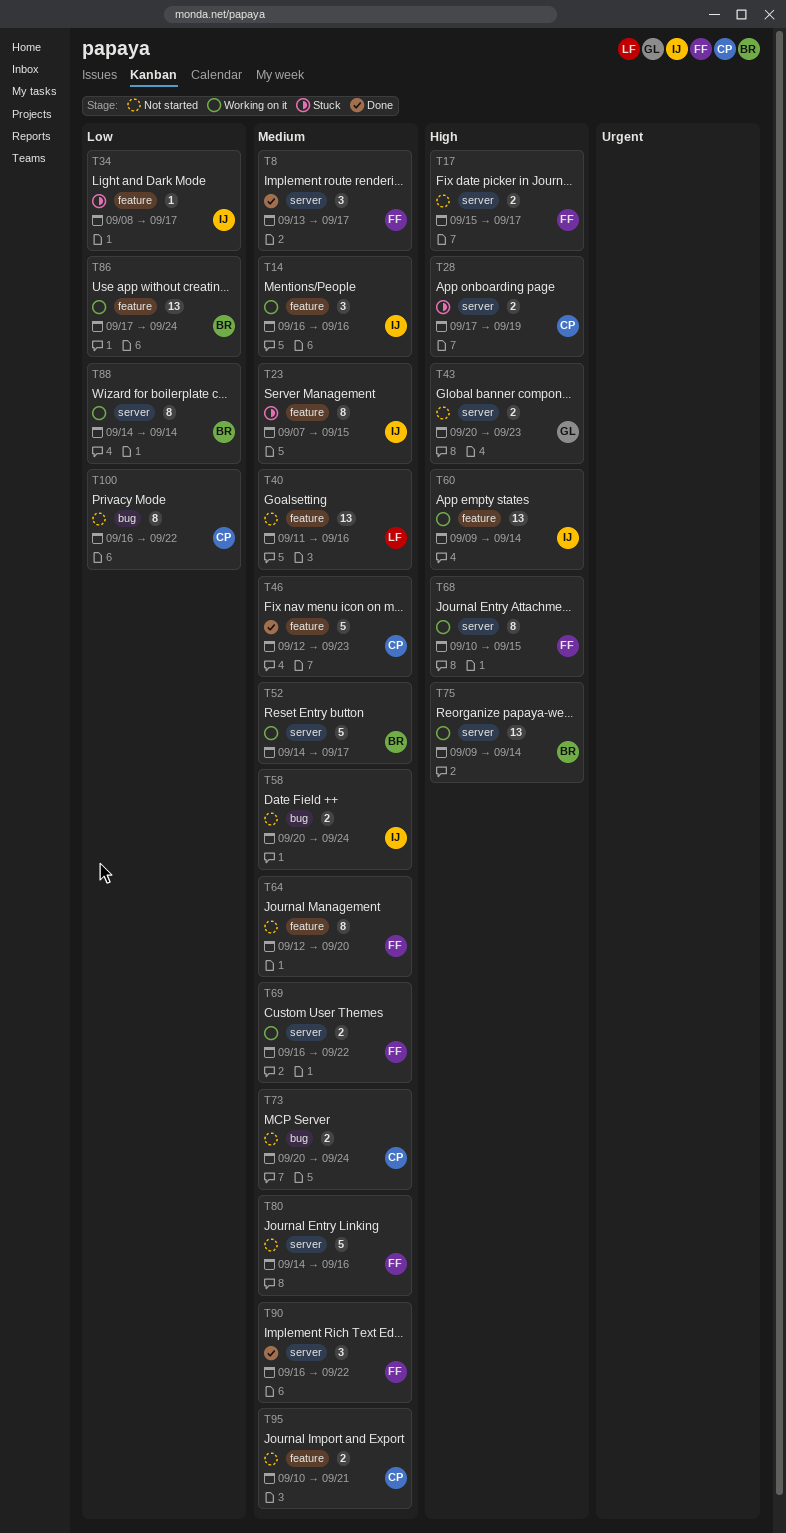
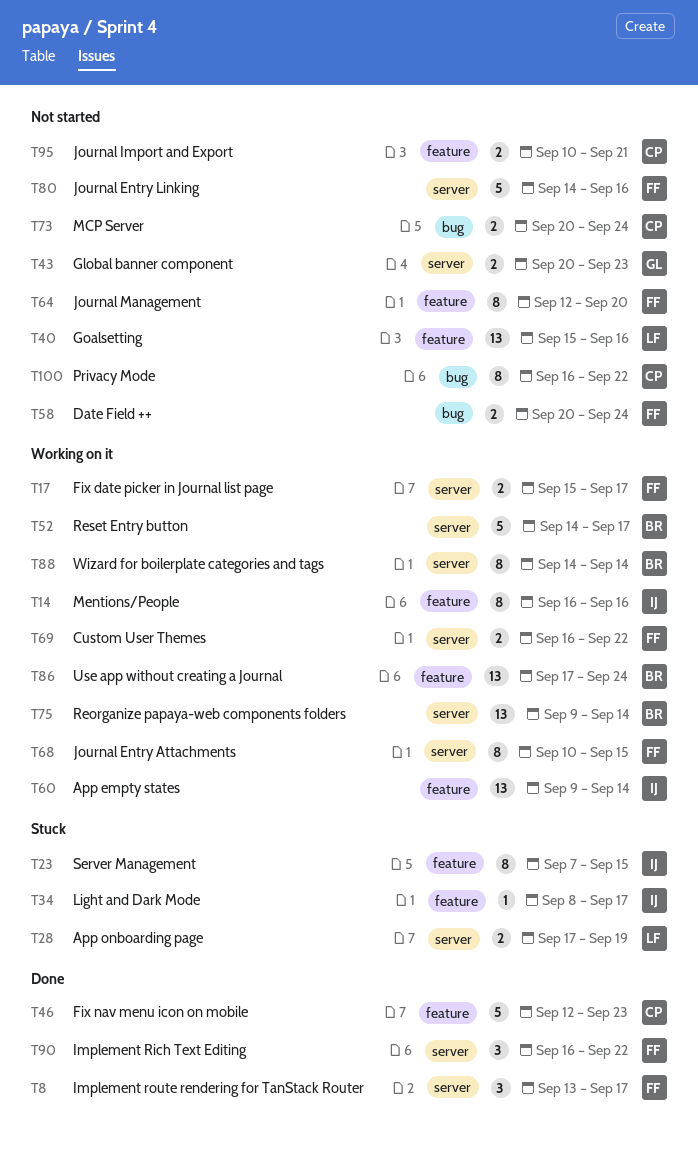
T14, estimate: 3 -> 8
T17, status: Not started -> Working on it
T28, owner: CP -> LF
T40, start: Sep 11 -> Sep 15
T58, owner: IJ -> FF

